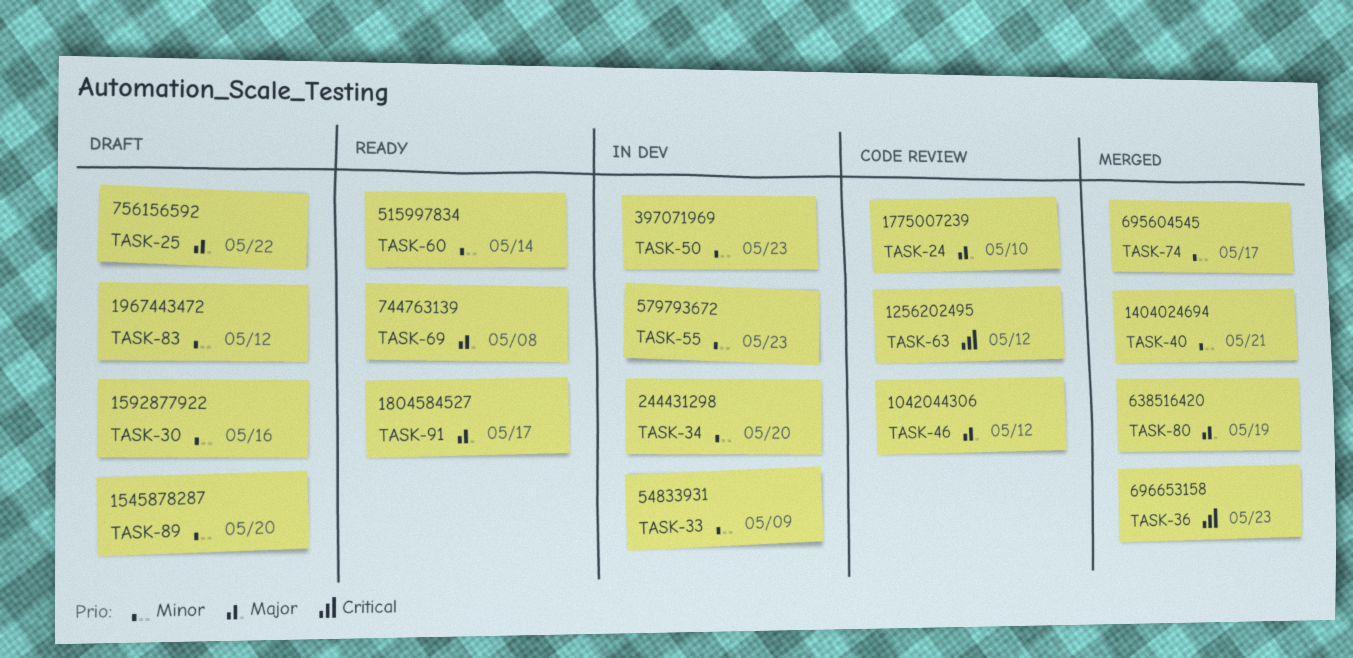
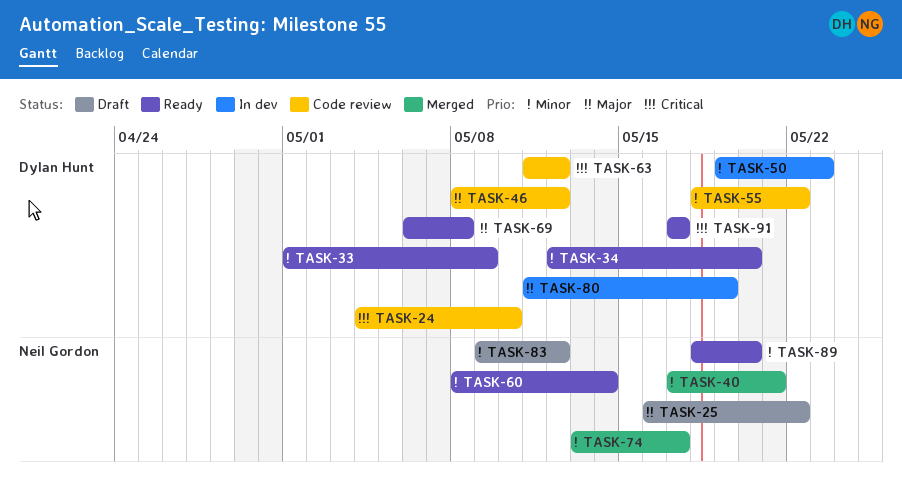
TASK-24, priority: Major -> Critical
TASK-30: present -> none
TASK-33, status: In dev -> Ready
TASK-34, status: In dev -> Ready
TASK-36: present -> none
TASK-55, status: In dev -> Code review
TASK-55, due: May 23 -> May 22
TASK-80, status: Merged -> In dev
TASK-89, status: Draft -> Ready
TASK-91, priority: Major -> Critical

